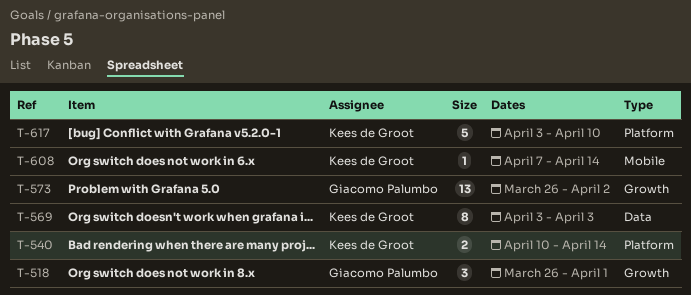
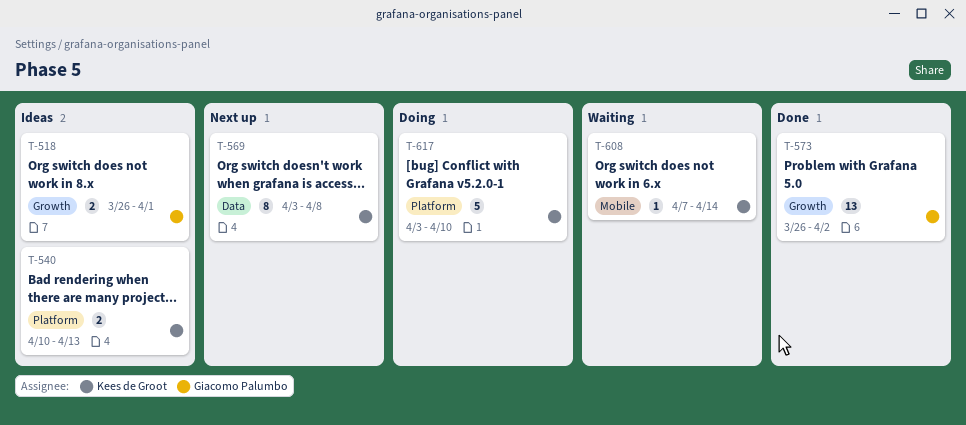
T-518, estimate: 3 -> 2
T-540, due: Apr 14 -> Apr 13
T-569, due: Apr 3 -> Apr 8

